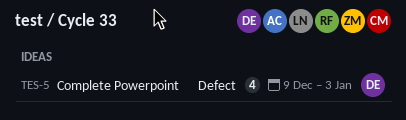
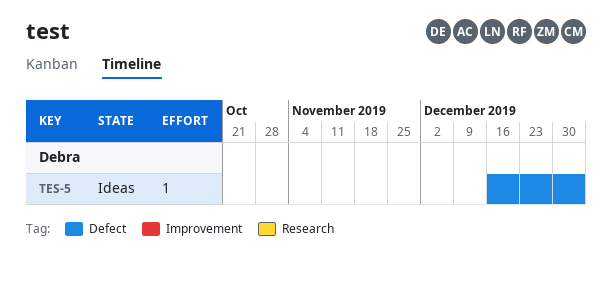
TES-5, estimate: 4 -> 1
TES-5, start: Dec 9 -> Dec 16

